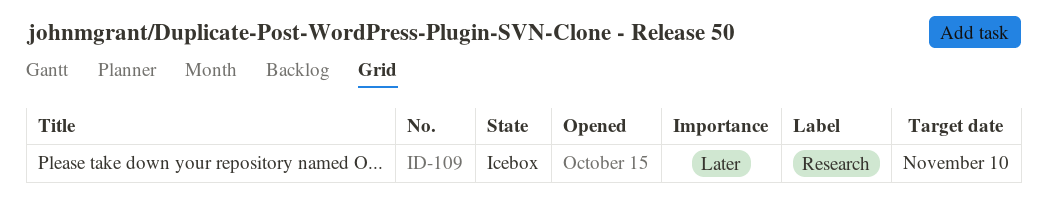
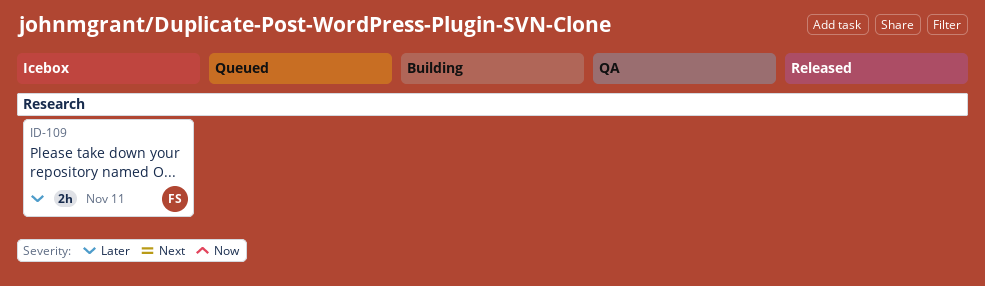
ID-109, due: Nov 10 -> Nov 11

